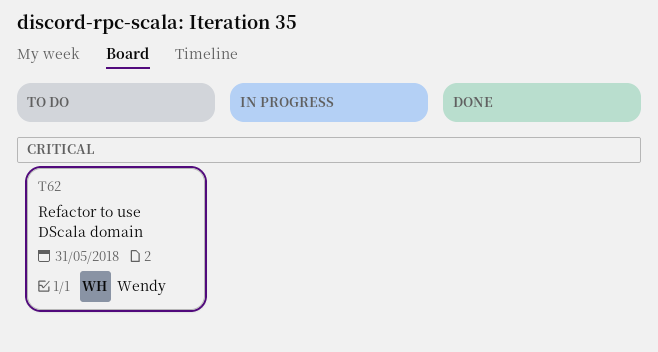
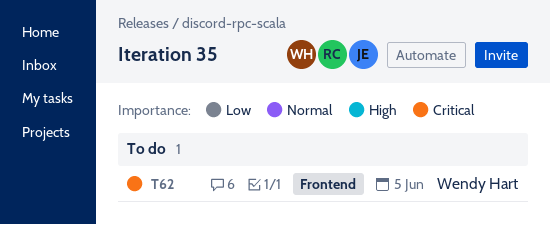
T62, due: May 31 -> Jun 5

